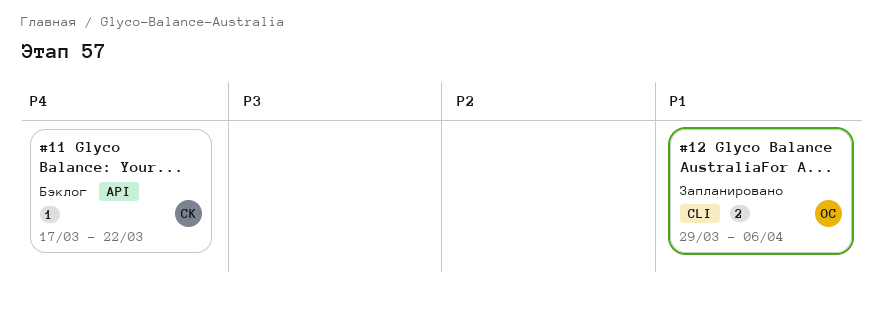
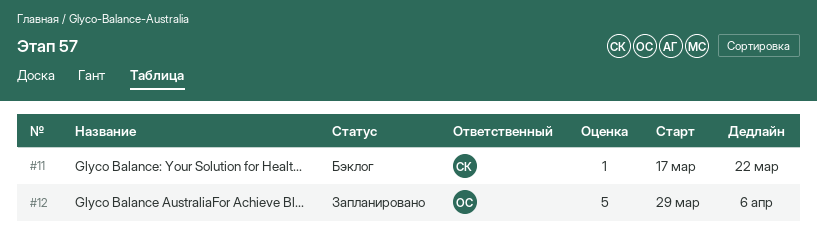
#12, estimate: 2 -> 5

